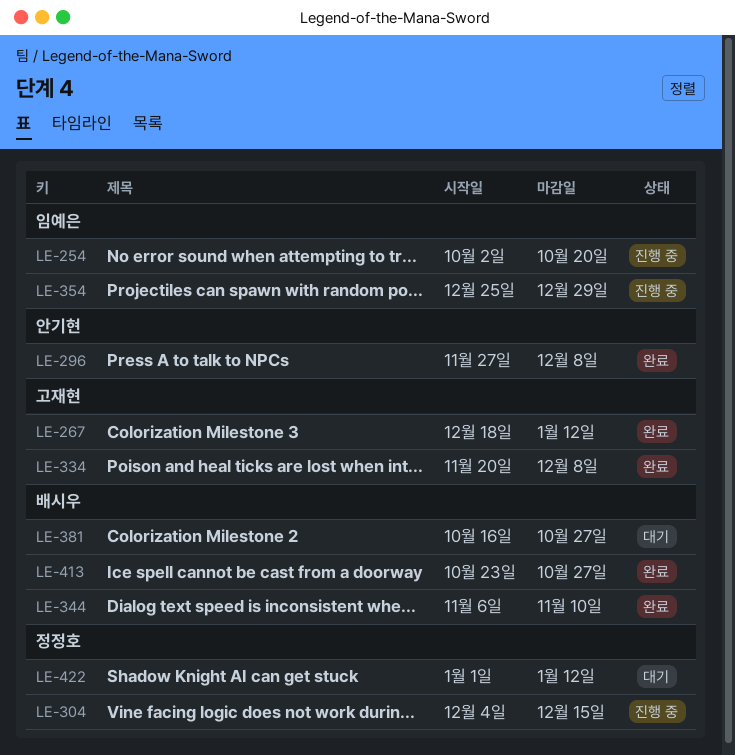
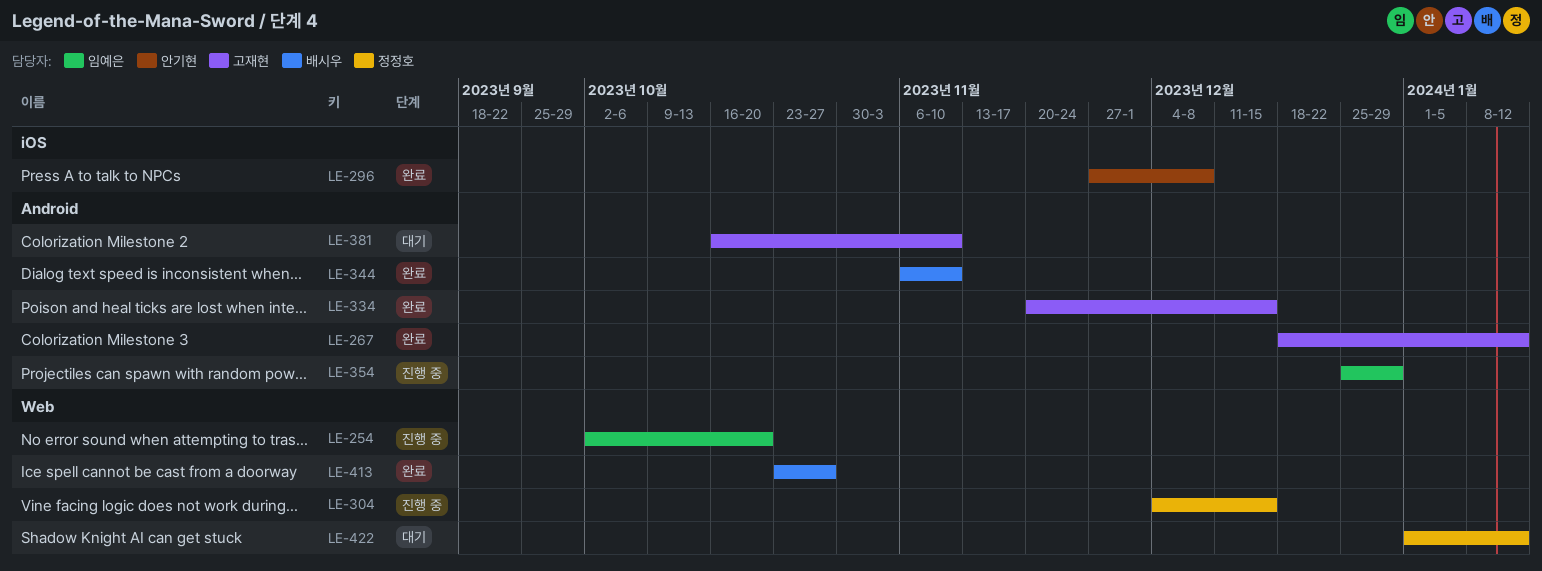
LE-334, due: Dec 8 -> Dec 15
LE-381, owner: 배시우 -> 고재현
LE-381, due: Oct 27 -> Nov 10

